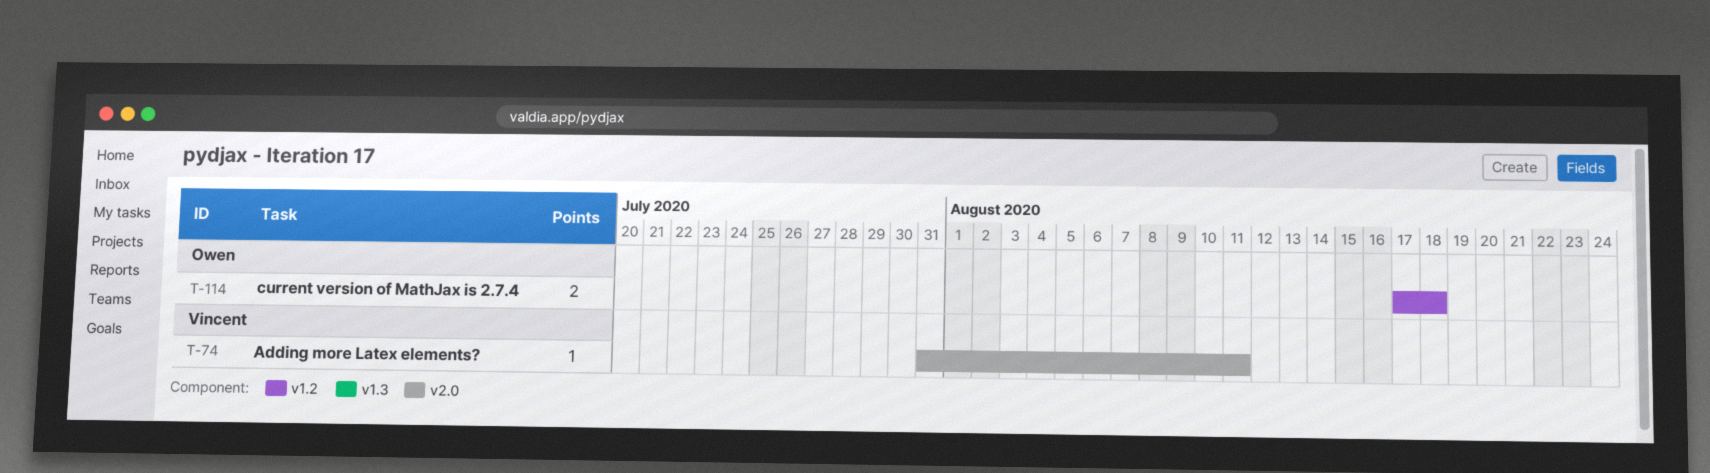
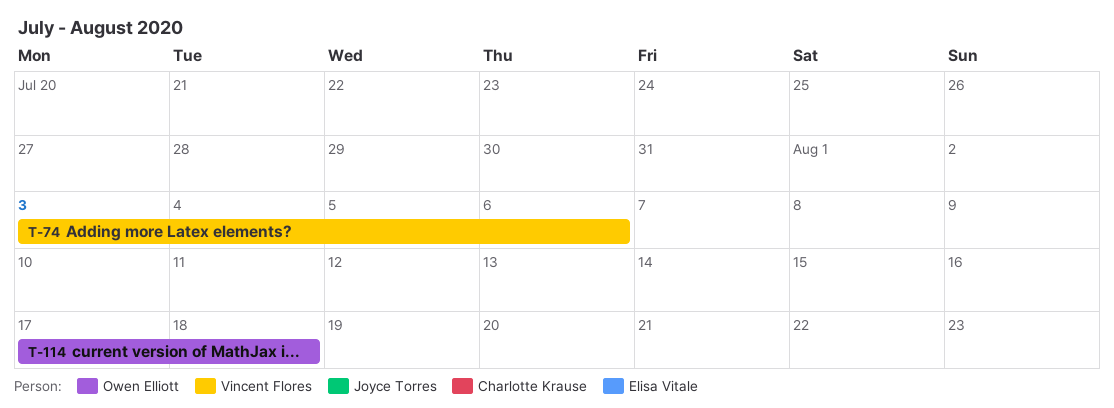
T-74, start: Jul 31 -> Aug 3
T-74, due: Aug 11 -> Aug 6

